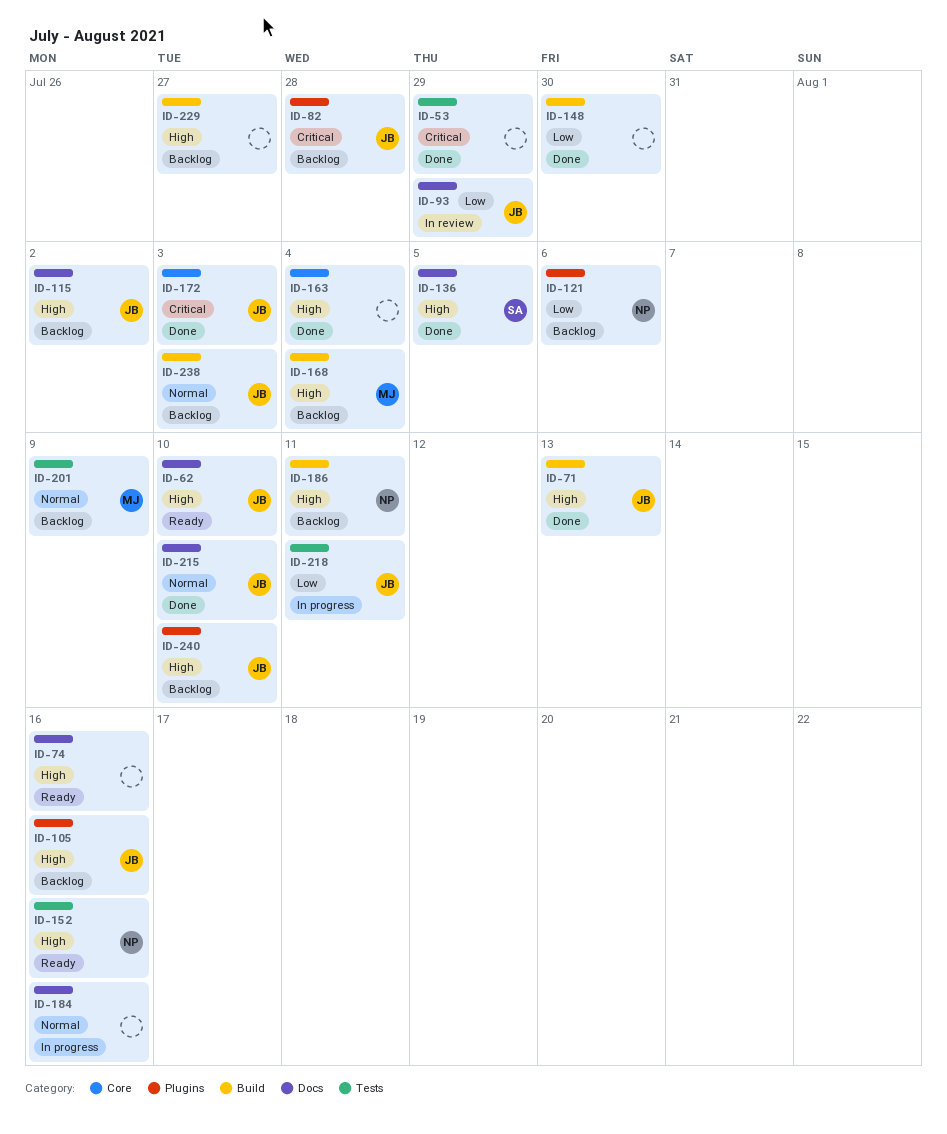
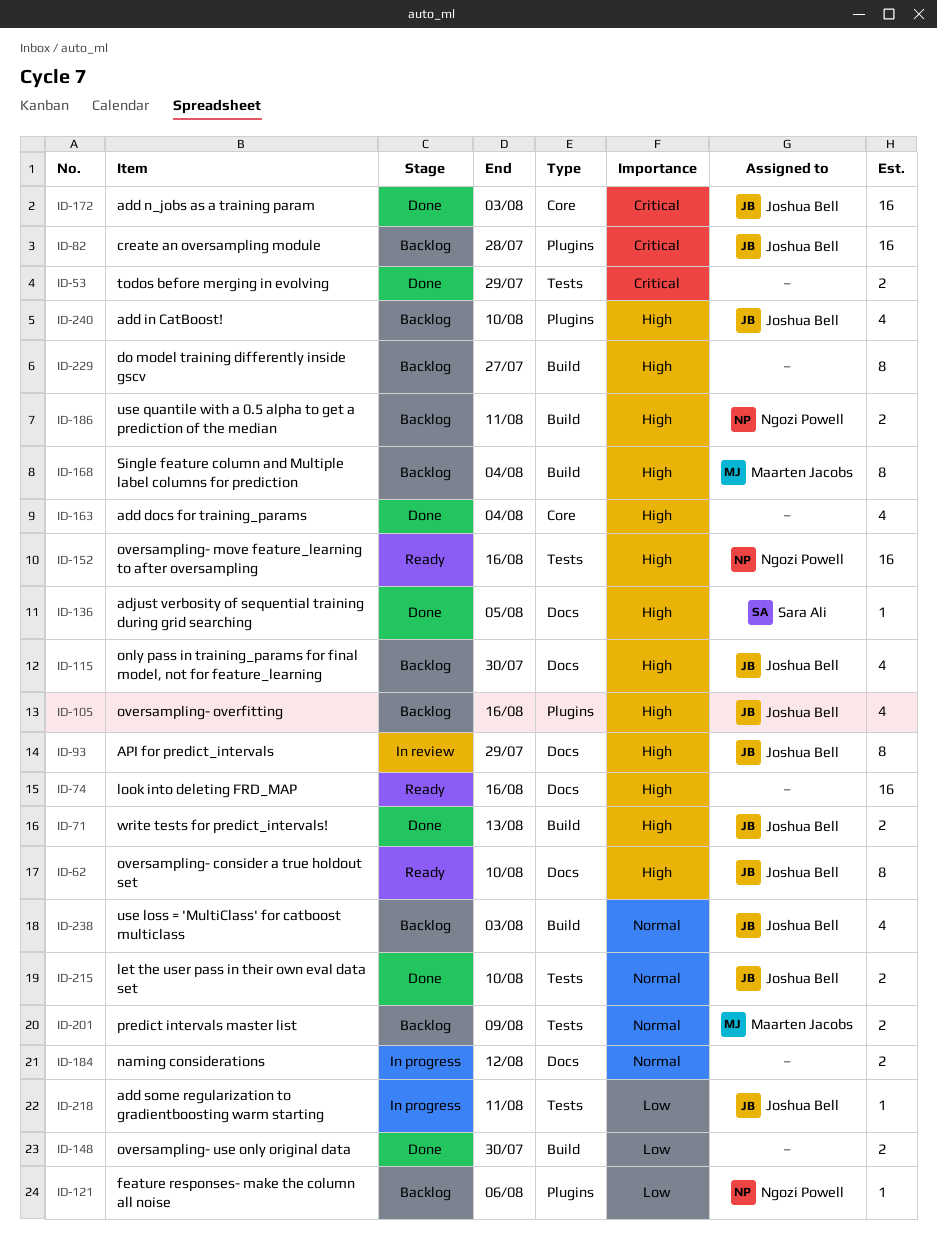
ID-93, priority: Low -> High
ID-115, due: Aug 2 -> Jul 30
ID-184, due: Aug 16 -> Aug 12
ID-215, label: Docs -> Tests

